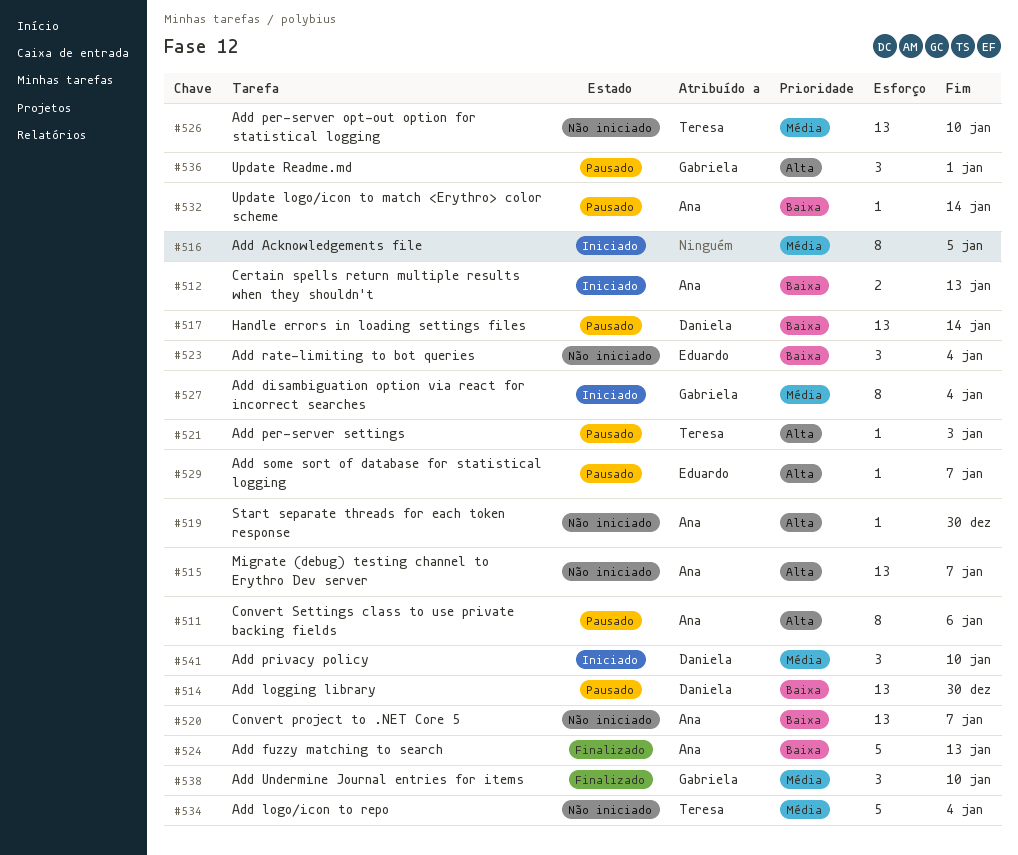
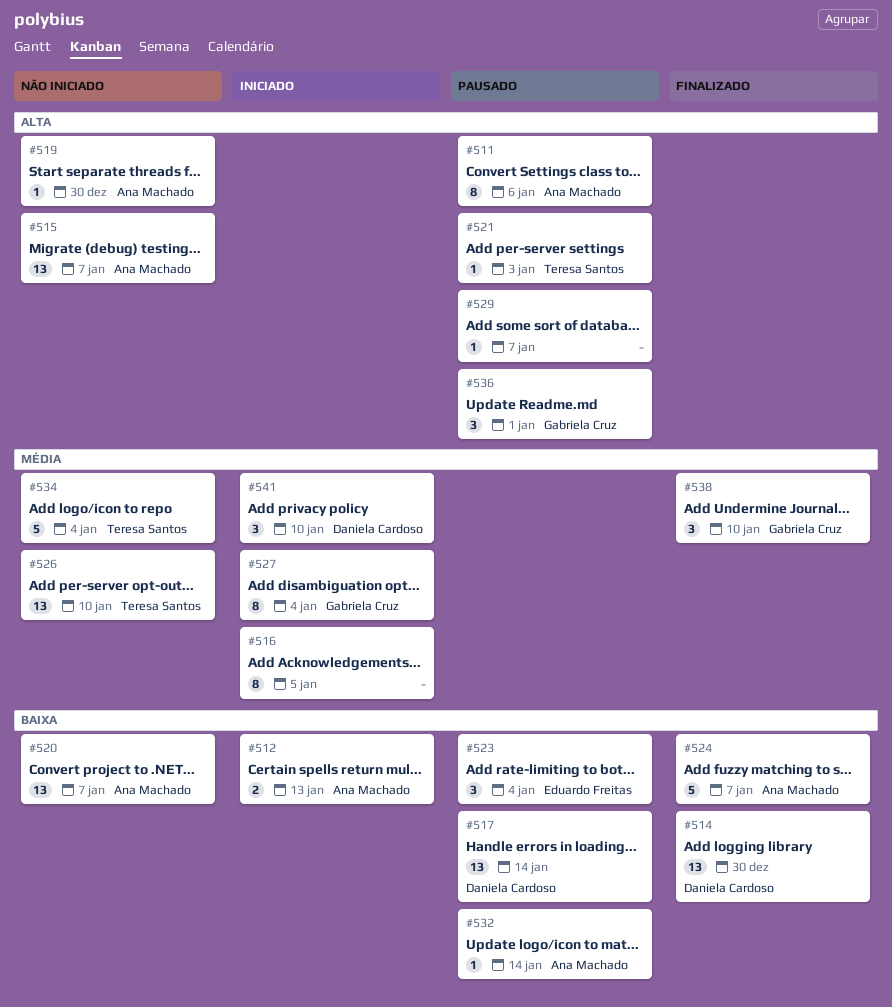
#514, status: Pausado -> Finalizado
#523, status: Não iniciado -> Pausado
#524, due: Jan 13 -> Jan 7
#529, owner: Eduardo Freitas -> none

